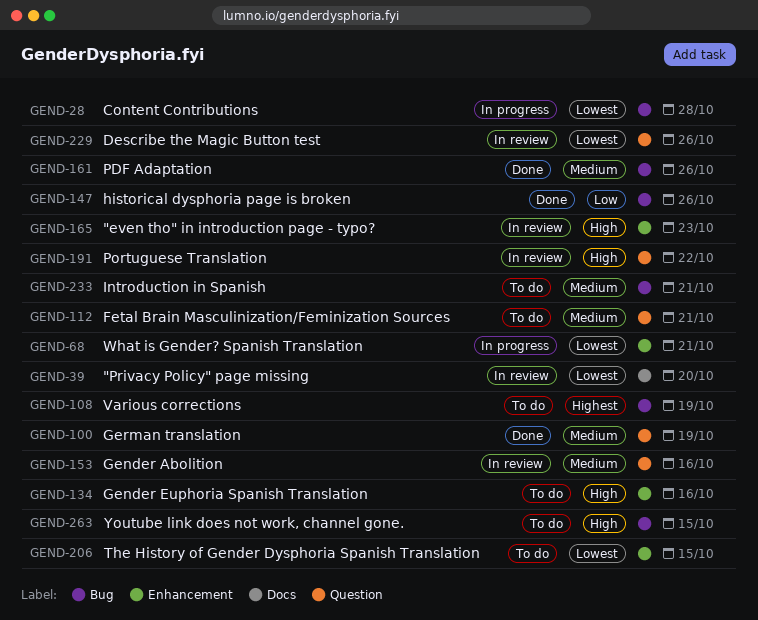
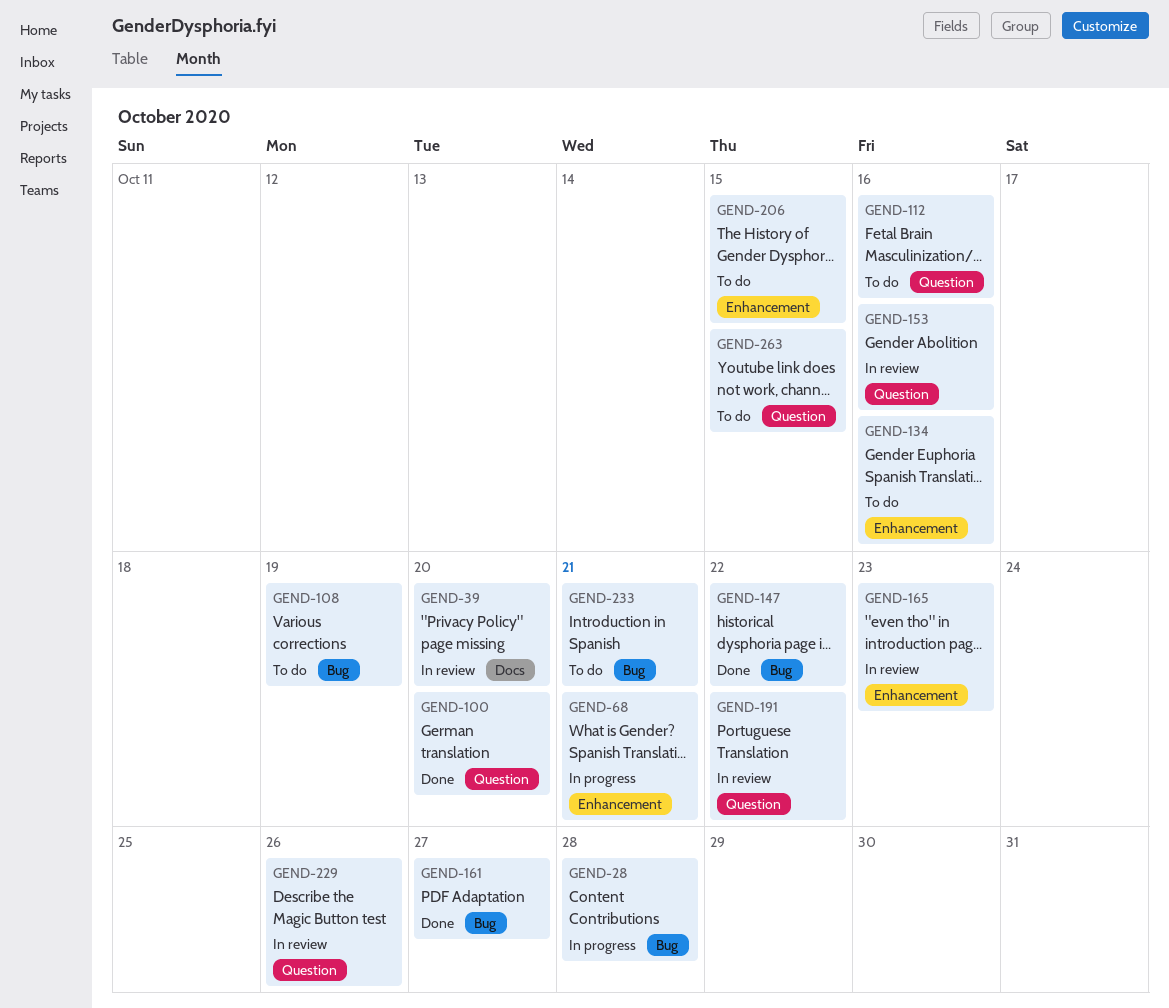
GEND-100, due: Oct 19 -> Oct 20
GEND-112, due: Oct 21 -> Oct 16
GEND-147, due: Oct 26 -> Oct 22
GEND-161, due: Oct 26 -> Oct 27
GEND-263, label: Bug -> Question

